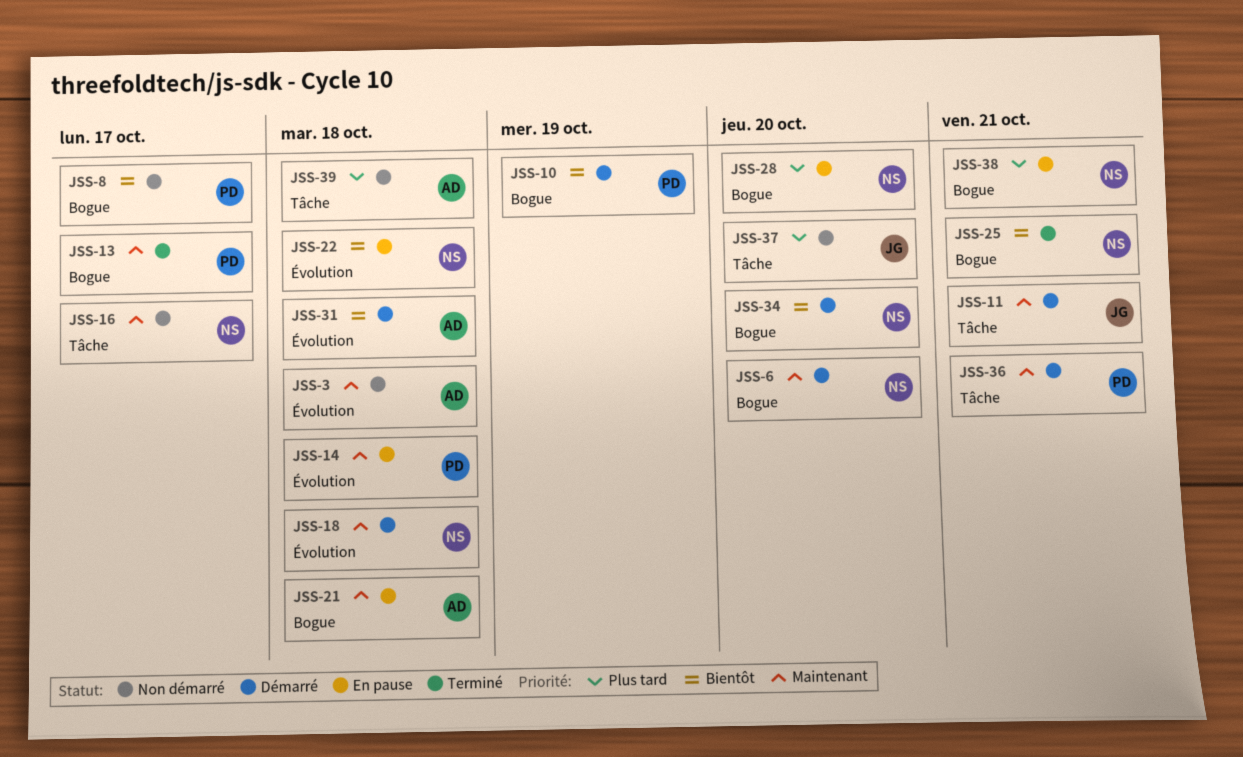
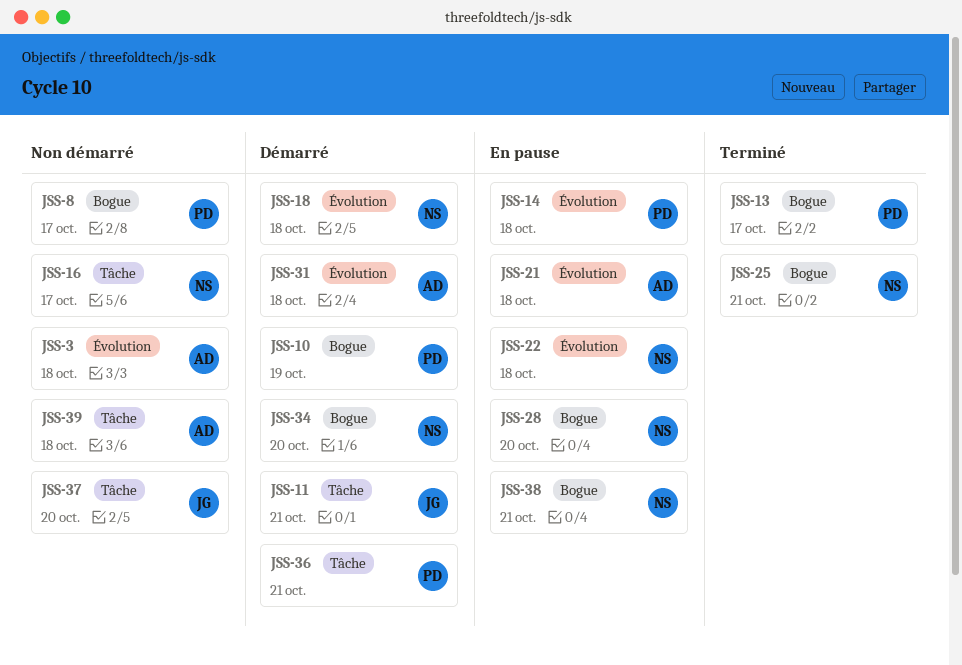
JSS-6: present -> none
JSS-21, label: Bogue -> Évolution

